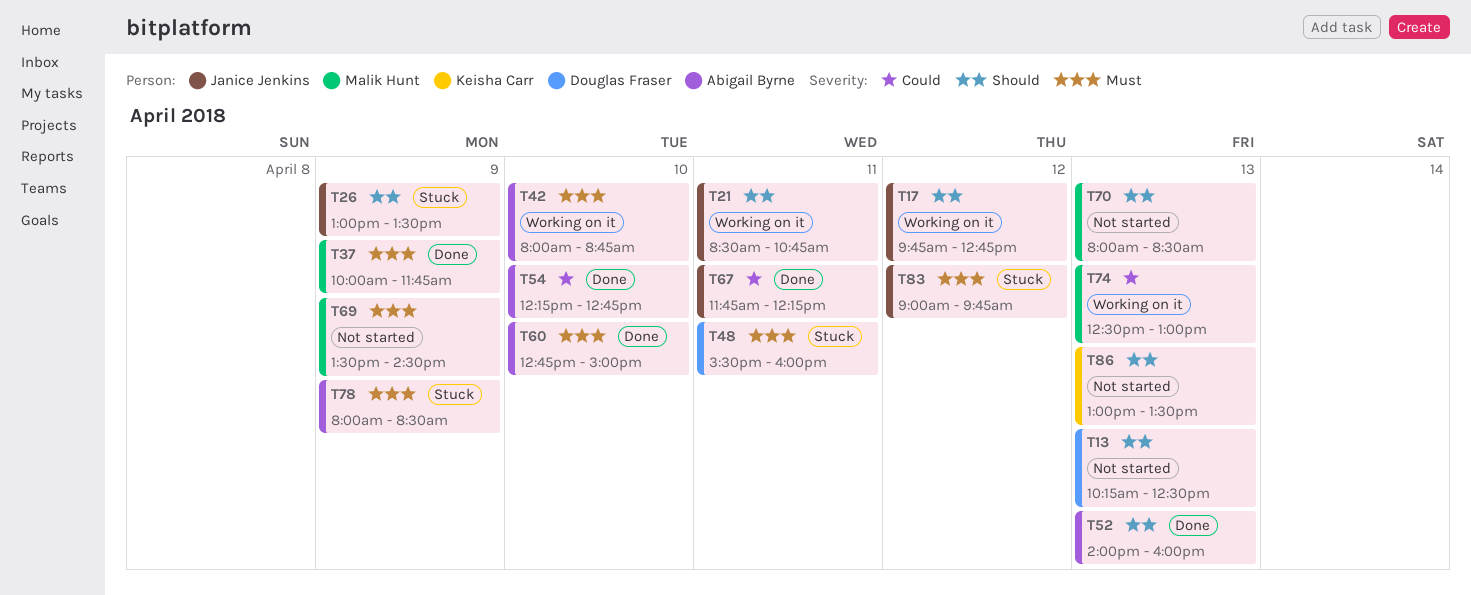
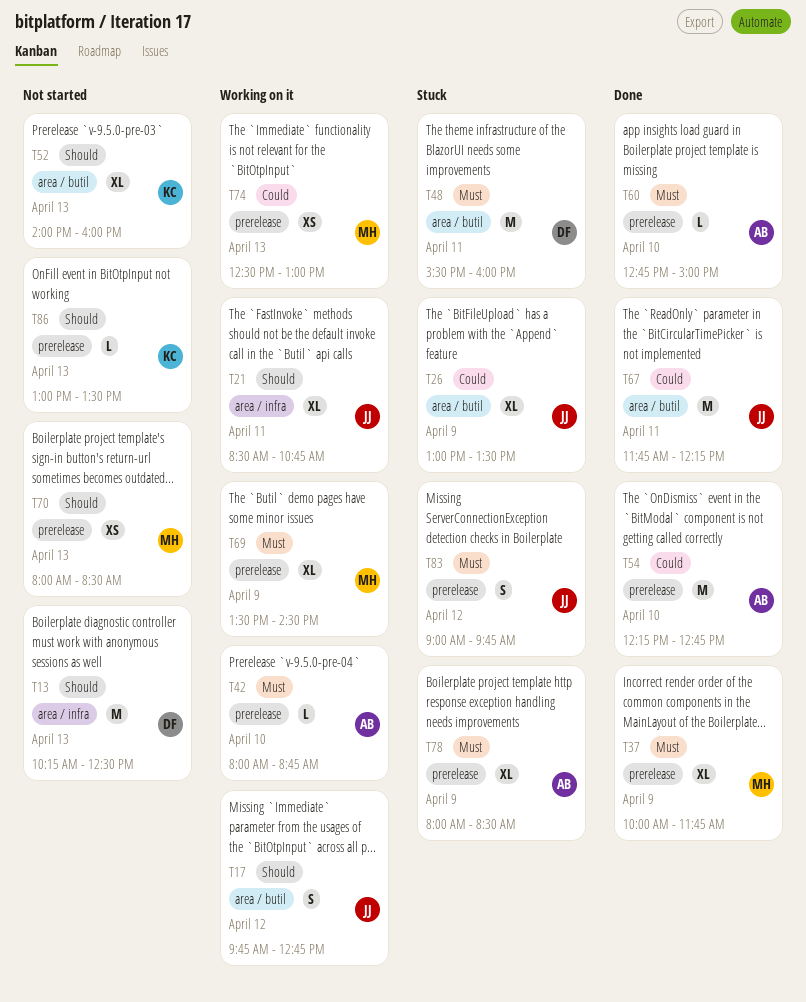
T26, priority: Should -> Could
T52, status: Done -> Not started
T52, owner: Abigail Byrne -> Keisha Carr
T69, status: Not started -> Working on it

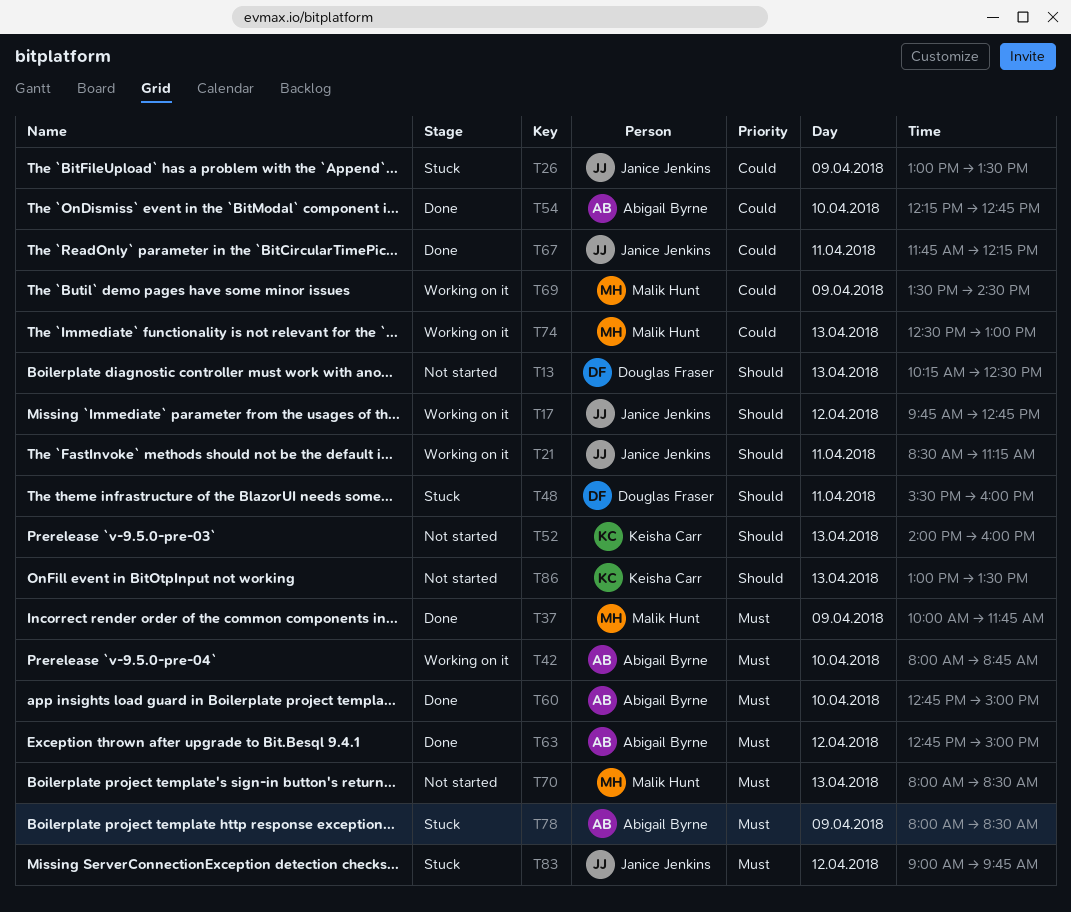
T21, ends: 10:45 -> 11:15
T48, priority: Must -> Should
T63: none -> present
T69, priority: Must -> Could
T70, priority: Should -> Must

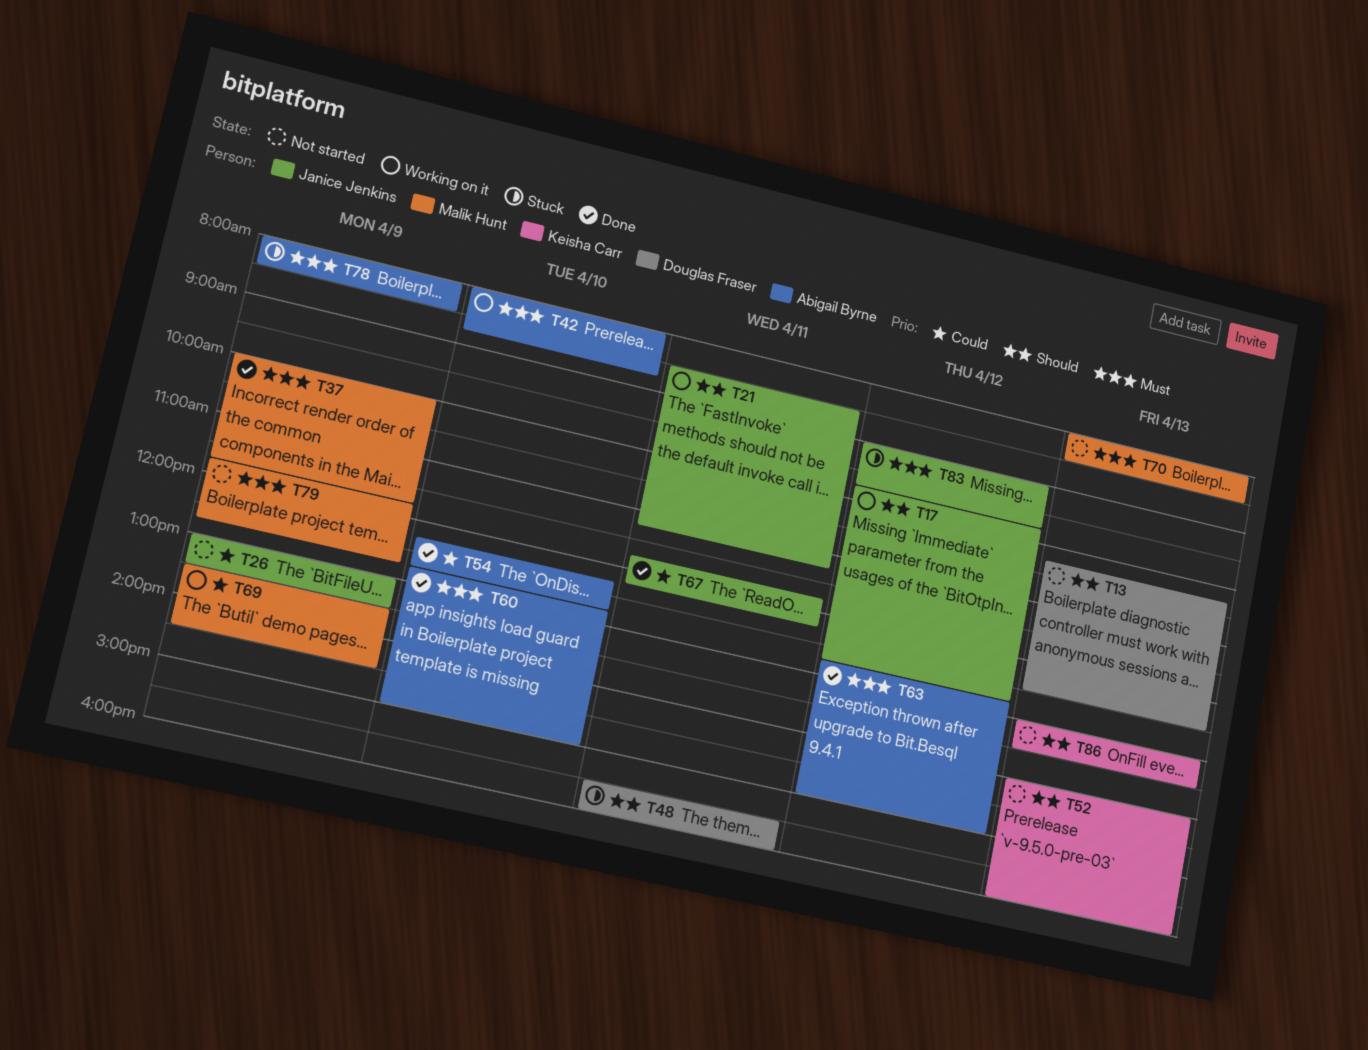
T26, status: Stuck -> Not started
T74: present -> none
T79: none -> present

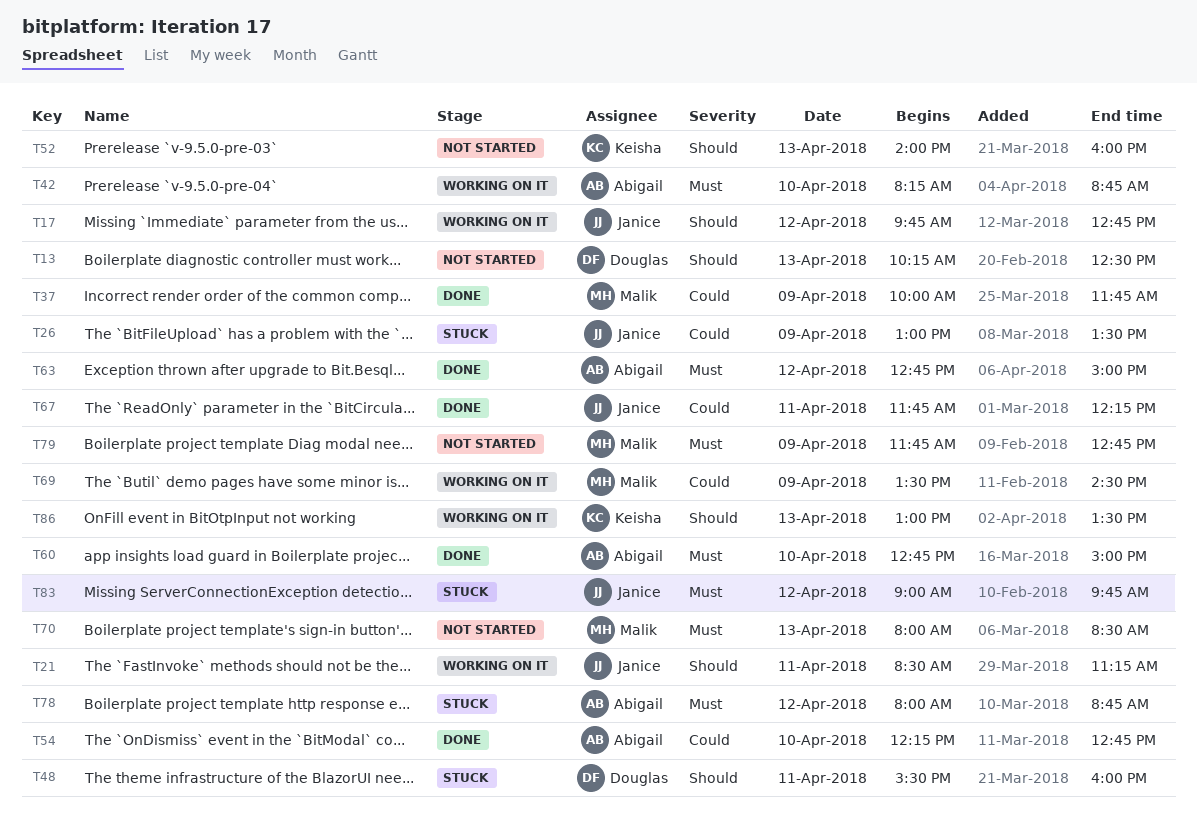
T26, status: Not started -> Stuck
T37, priority: Must -> Could
T42, begins: 08:00 -> 08:15
T78, day: Apr 9 -> Apr 12
T78, ends: 08:30 -> 08:45
T86, status: Not started -> Working on it

